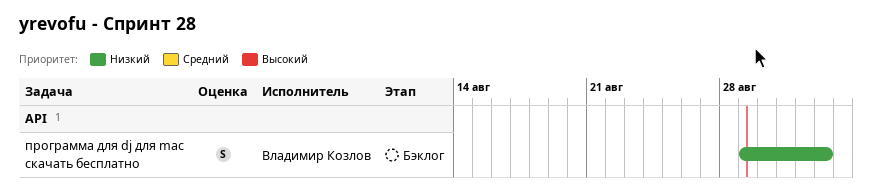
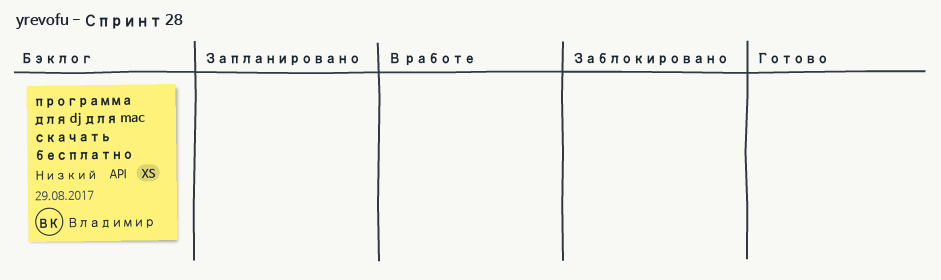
программа для dj для mac скачать бесплатно, estimate: S -> XS
программа для dj для mac скачать бесплатно, due: Sep 2 -> Aug 29

